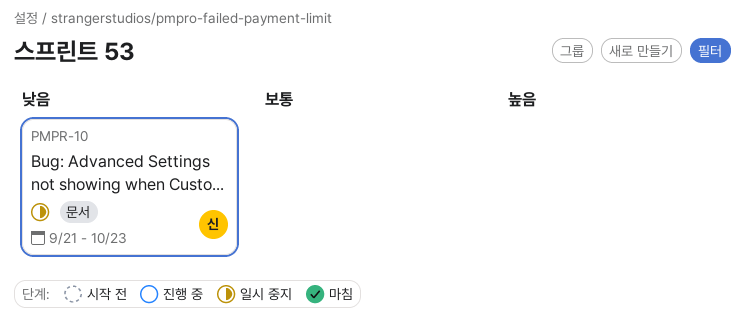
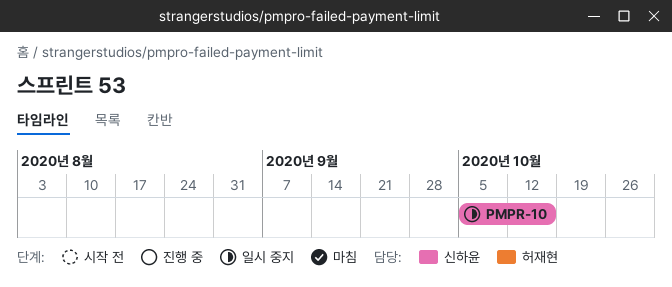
PMPR-10, start: Sep 21 -> Oct 5
PMPR-10, due: Oct 23 -> Oct 16

